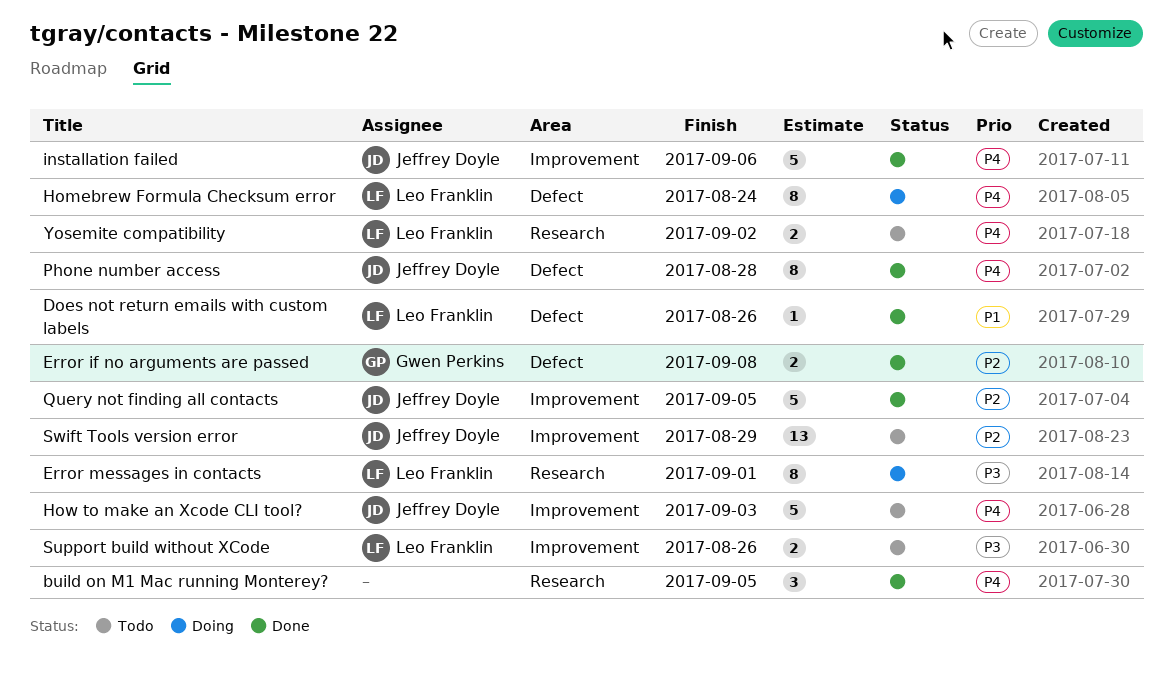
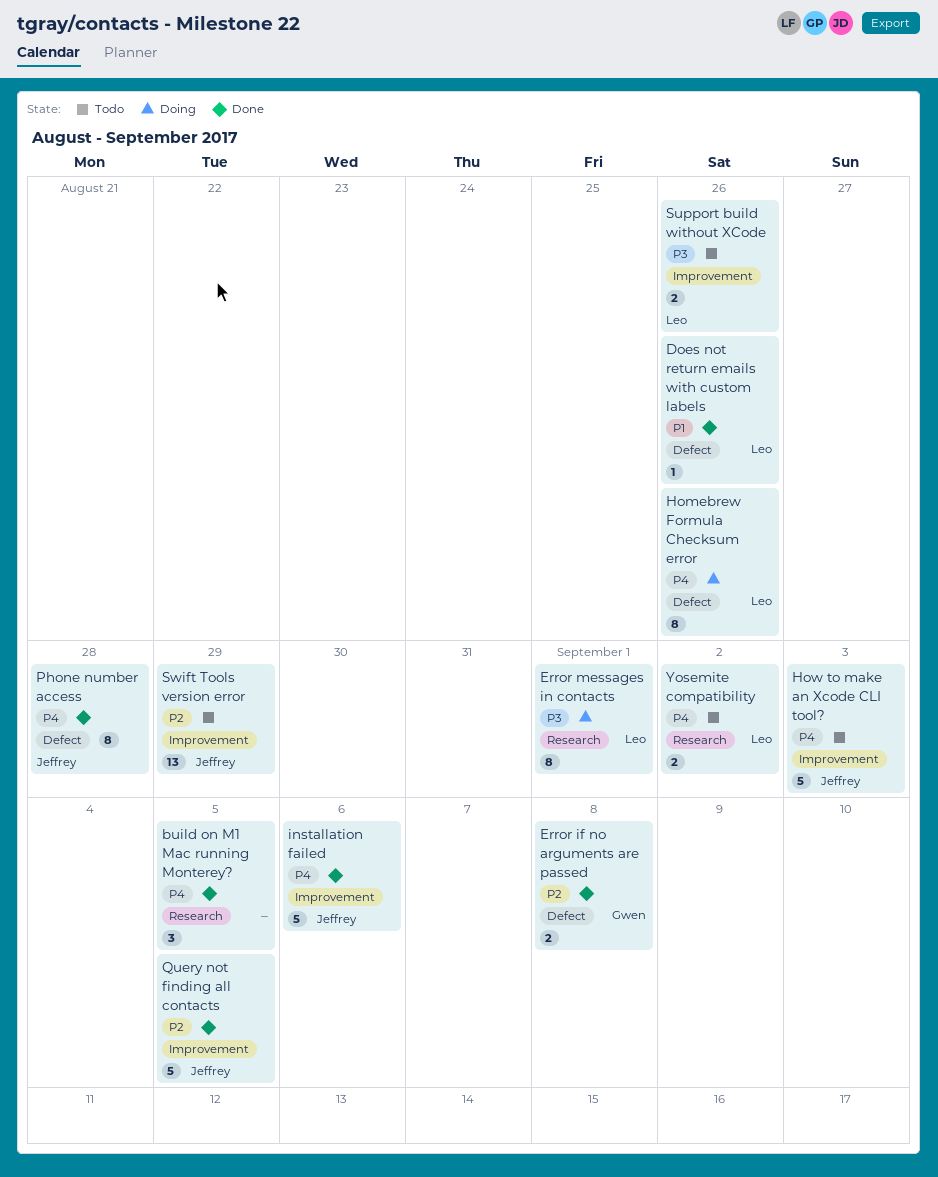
Homebrew Formula Checksum error, due: Aug 24 -> Aug 26

